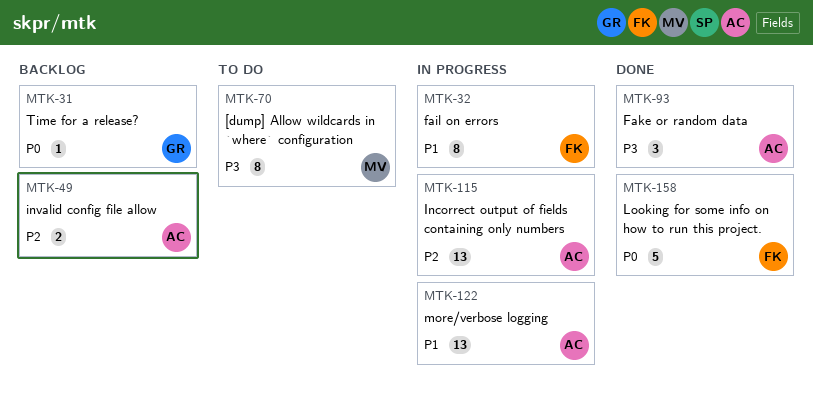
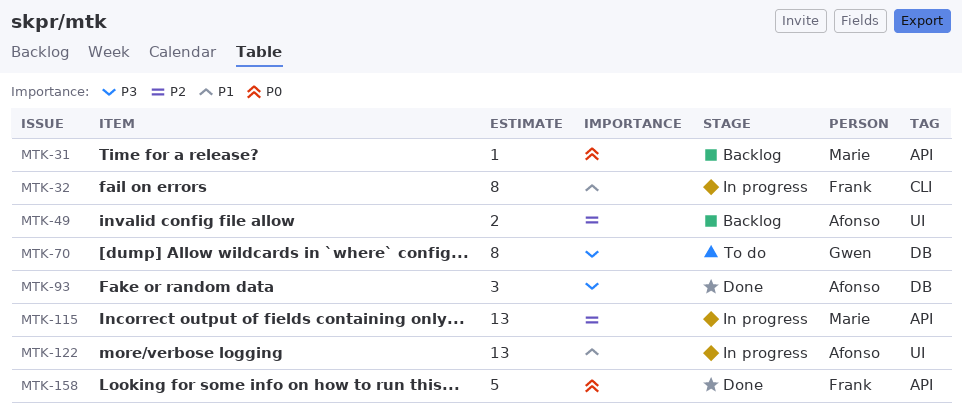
MTK-31, owner: Gwen -> Marie
MTK-70, owner: Marie -> Gwen
MTK-115, owner: Afonso -> Marie

